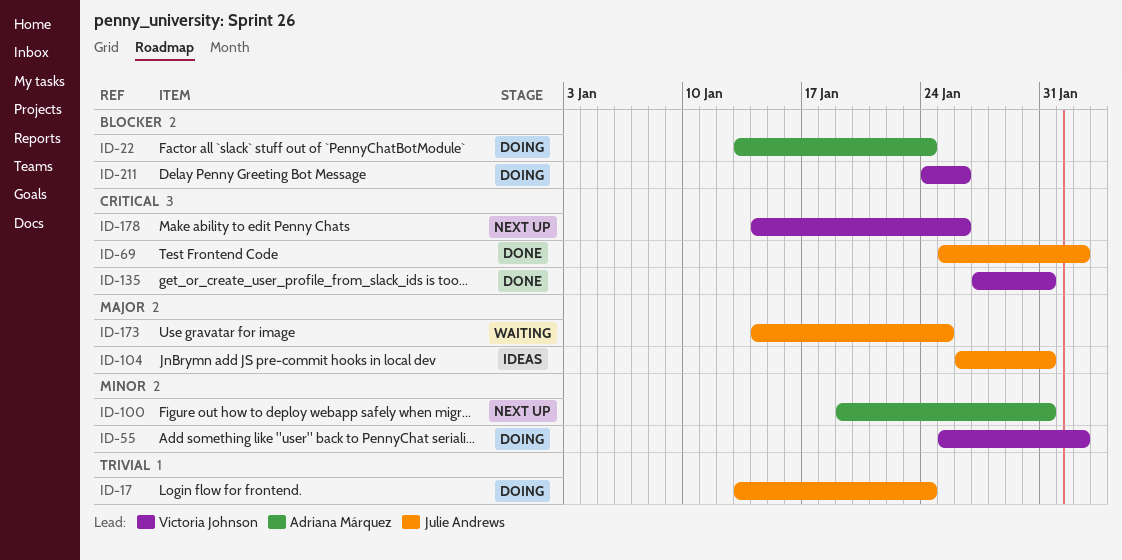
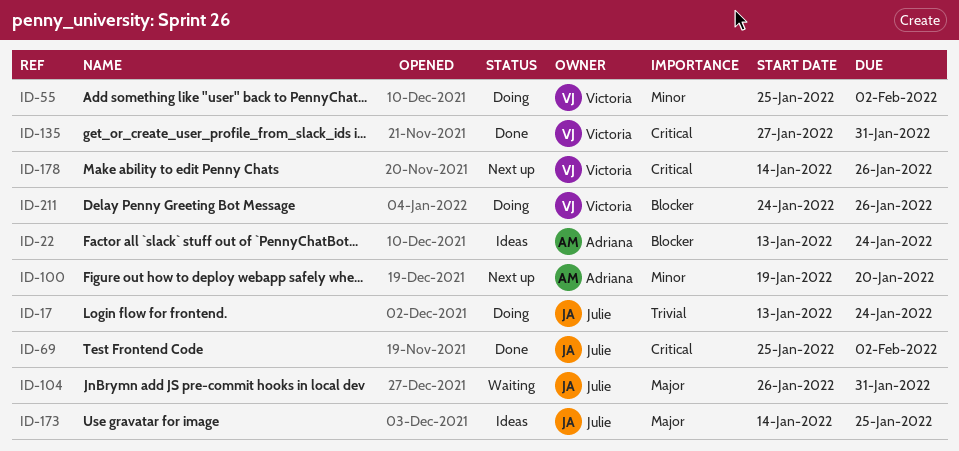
ID-22, status: Doing -> Ideas
ID-100, due: Jan 31 -> Jan 20
ID-104, status: Ideas -> Waiting
ID-173, status: Waiting -> Ideas

